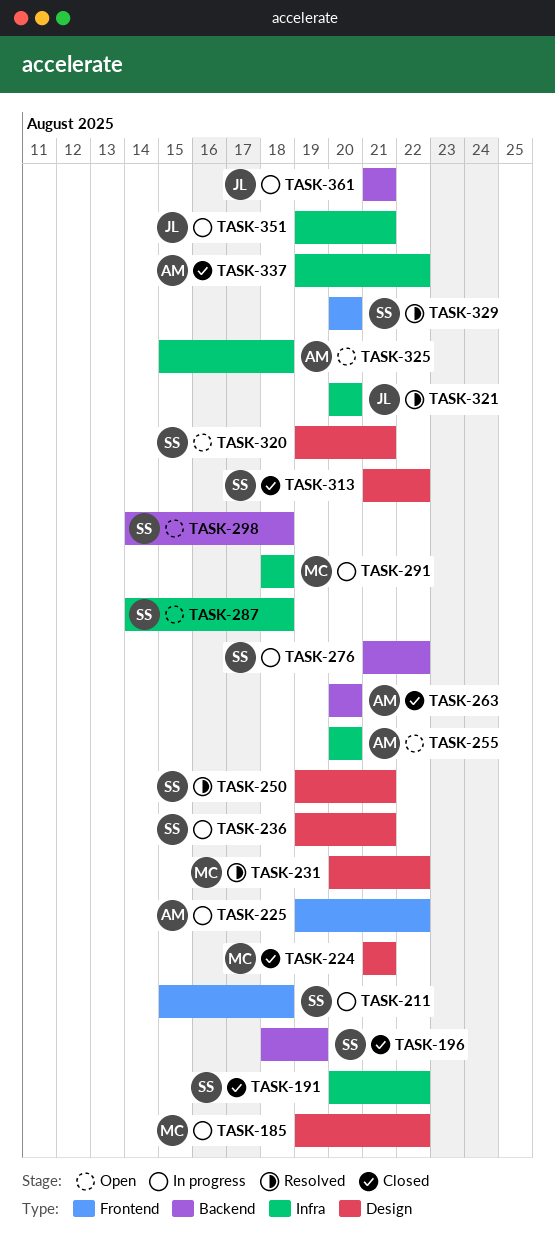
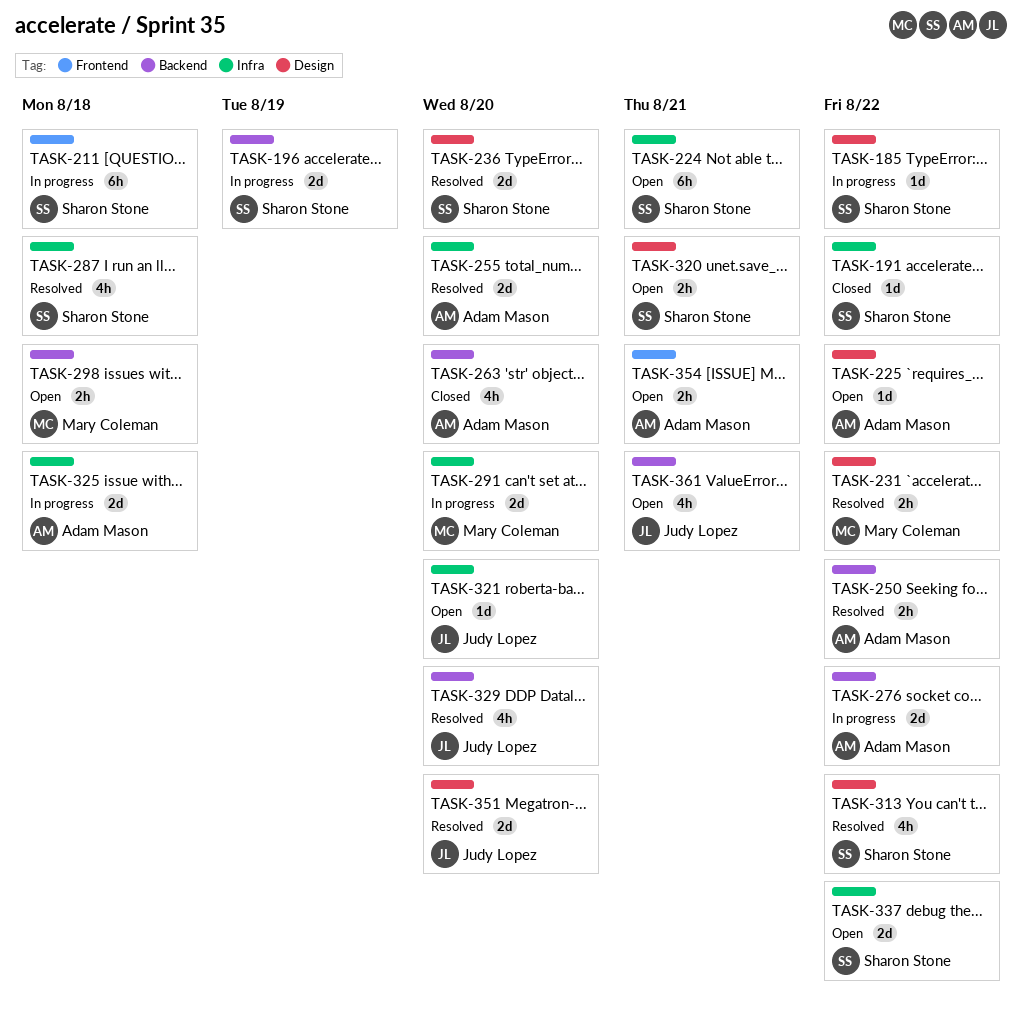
TASK-185, owner: Mary Coleman -> Sharon Stone
TASK-196, status: Closed -> In progress
TASK-224, status: Closed -> Open
TASK-224, owner: Mary Coleman -> Sharon Stone
TASK-224, label: Design -> Infra
TASK-225, status: In progress -> Open
TASK-225, label: Frontend -> Design
TASK-236, status: In progress -> Resolved
TASK-236, due: Aug 21 -> Aug 20
TASK-250, owner: Sharon Stone -> Adam Mason
TASK-250, label: Design -> Backend
TASK-250, due: Aug 21 -> Aug 22
TASK-255, status: Open -> Resolved
TASK-276, owner: Sharon Stone -> Adam Mason
TASK-287, status: Open -> Resolved
TASK-291, due: Aug 18 -> Aug 20
TASK-298, owner: Sharon Stone -> Mary Coleman
TASK-313, status: Closed -> Resolved
TASK-321, status: Resolved -> Open
TASK-325, status: Open -> In progress
TASK-329, owner: Sharon Stone -> Judy Lopez
TASK-329, label: Frontend -> Backend
TASK-337, status: Closed -> Open
TASK-337, owner: Adam Mason -> Sharon Stone
TASK-351, status: In progress -> Resolved
TASK-351, label: Infra -> Design
TASK-351, due: Aug 21 -> Aug 20
TASK-354: none -> present
TASK-361, status: In progress -> Open

